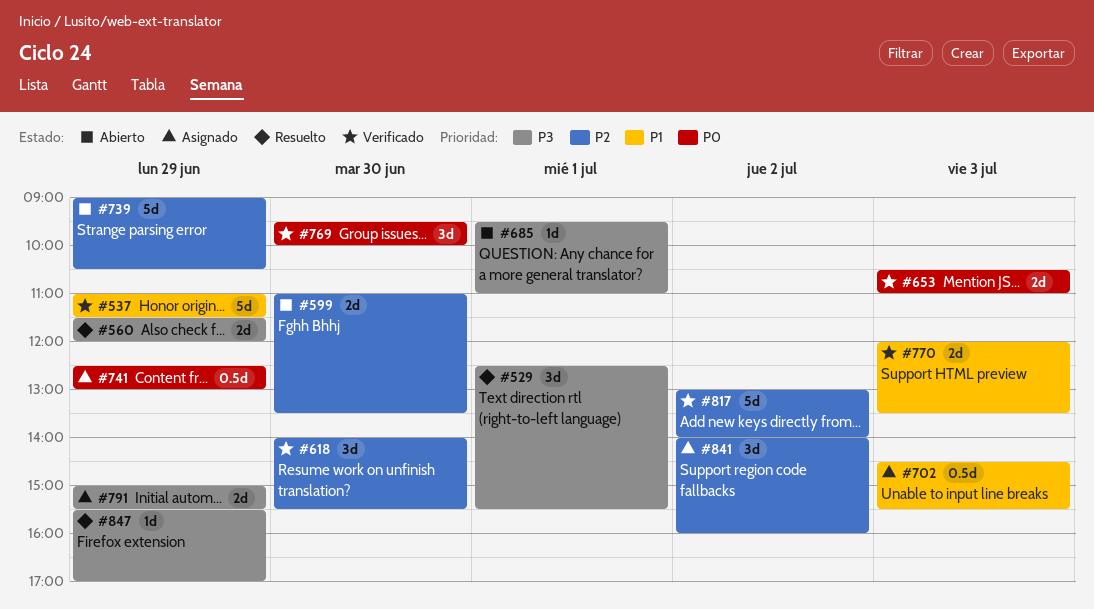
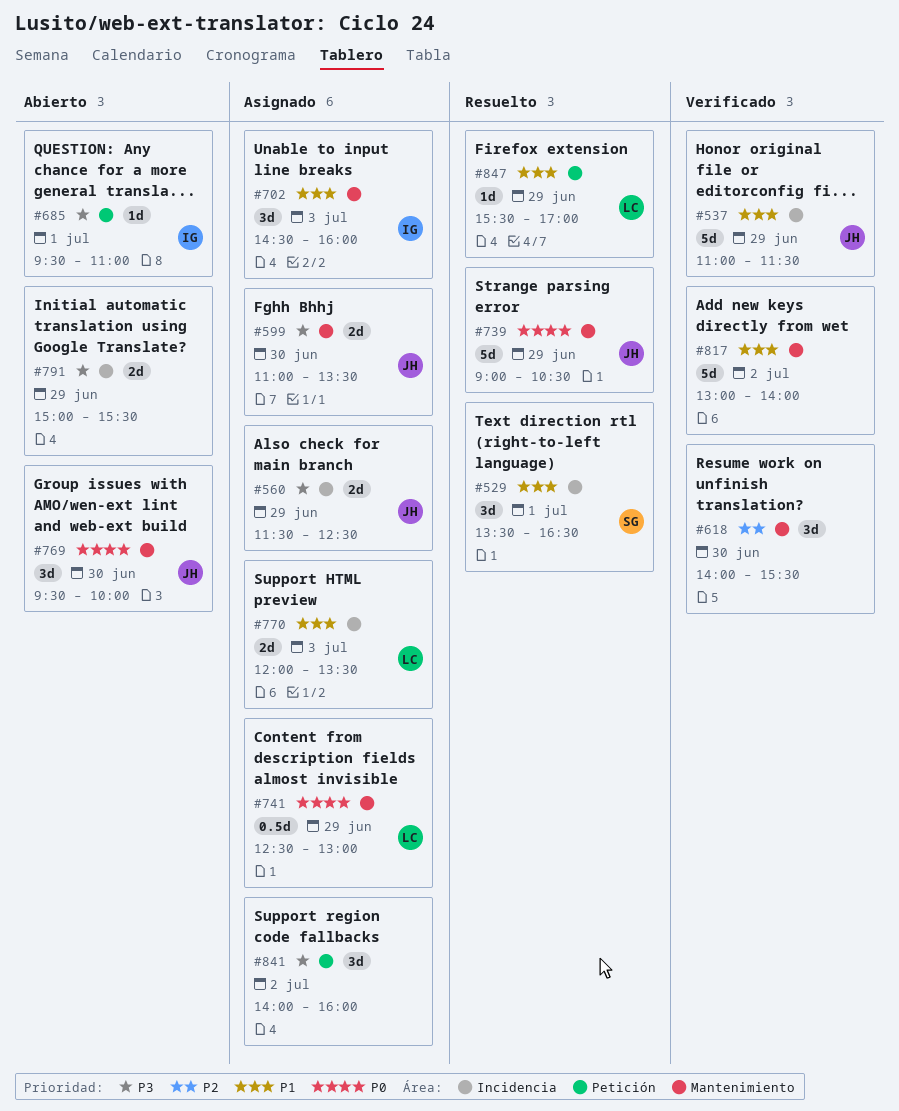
#529, priority: P3 -> P1
#529, begins: 12:30 -> 13:30
#529, ends: 15:30 -> 16:30
#560, status: Resuelto -> Asignado
#560, ends: 12:00 -> 12:30
#599, status: Abierto -> Asignado
#599, priority: P2 -> P3
#653: present -> none
#702, estimate: 0.5d -> 3d
#702, ends: 15:30 -> 16:00
#739, status: Abierto -> Resuelto
#739, priority: P2 -> P0
#769, status: Verificado -> Abierto
#770, status: Verificado -> Asignado
#791, status: Asignado -> Abierto
#817, priority: P2 -> P1
#841, priority: P2 -> P3
#847, priority: P3 -> P1

